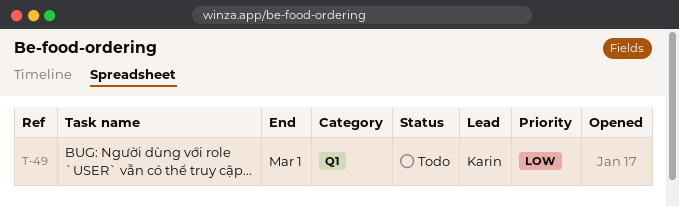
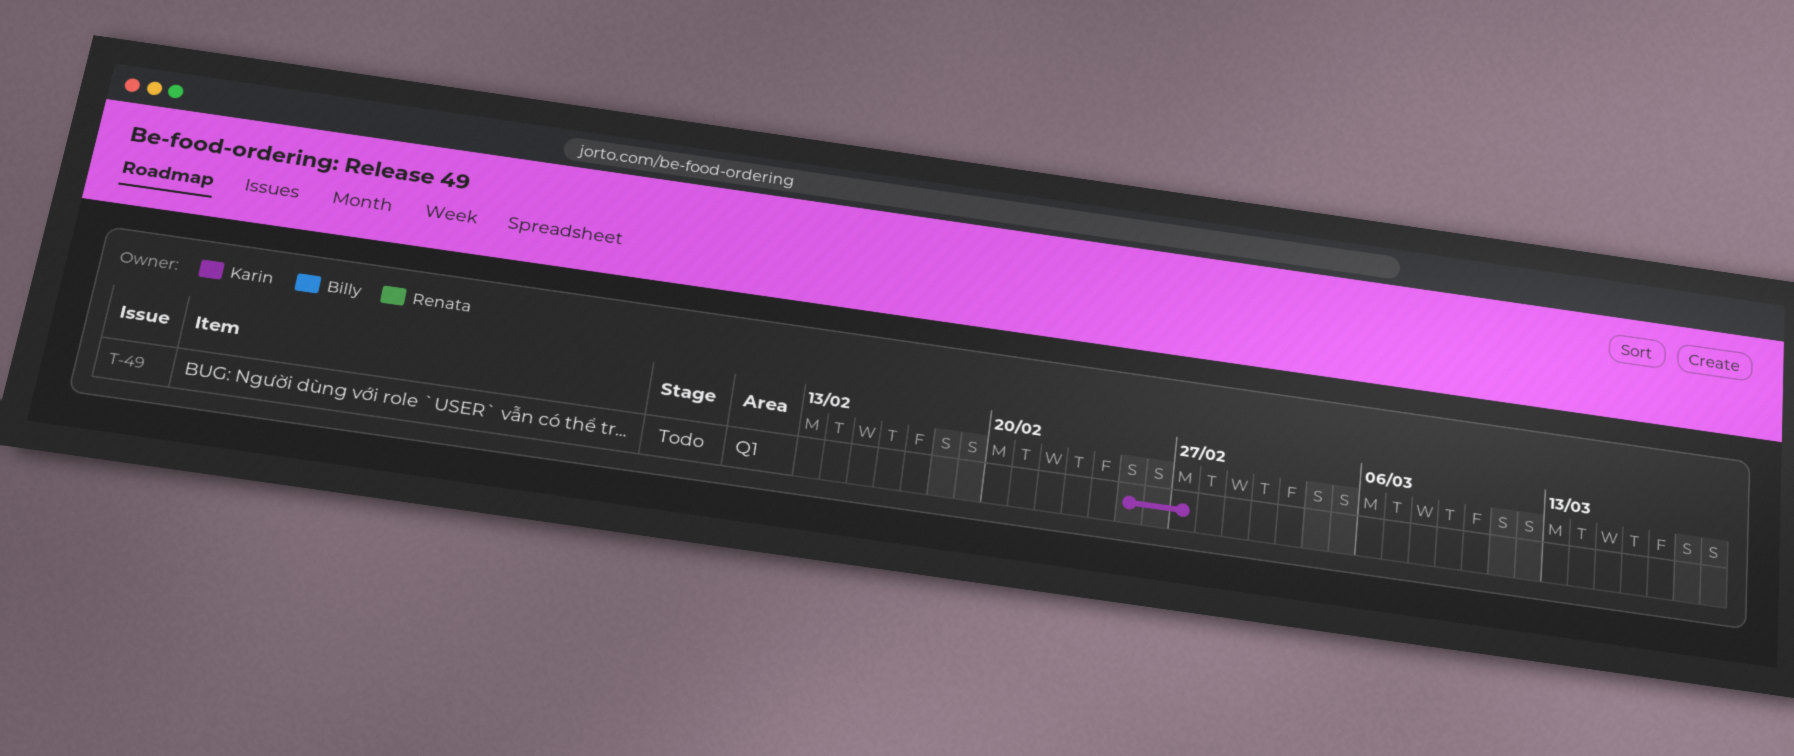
T-49, due: Mar 1 -> Feb 27

